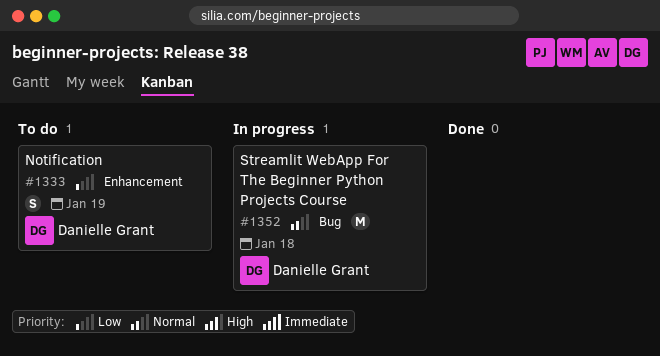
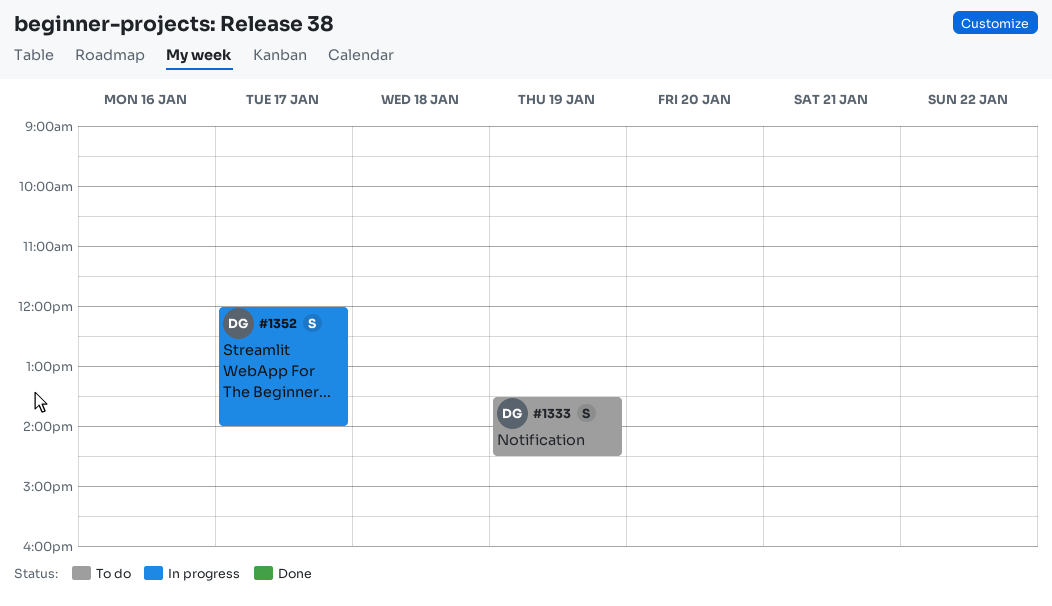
#1352, estimate: M -> S
#1352, day: Jan 18 -> Jan 17

